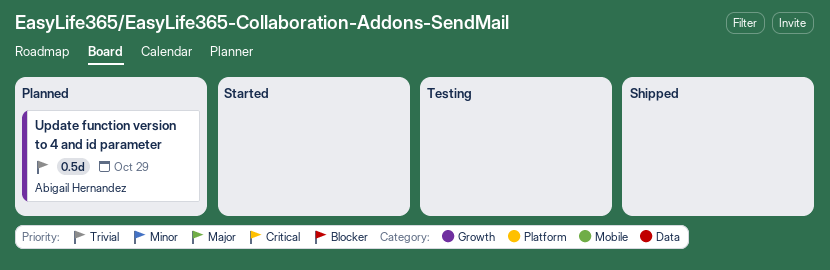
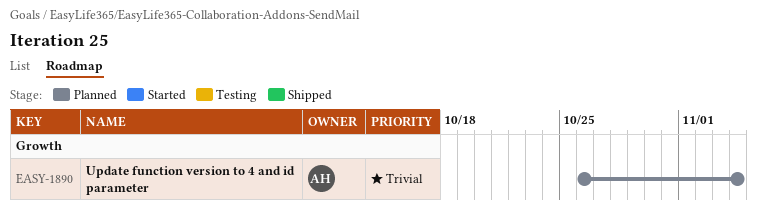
Update function version to 4 and id parameter, due: Oct 29 -> Nov 4

